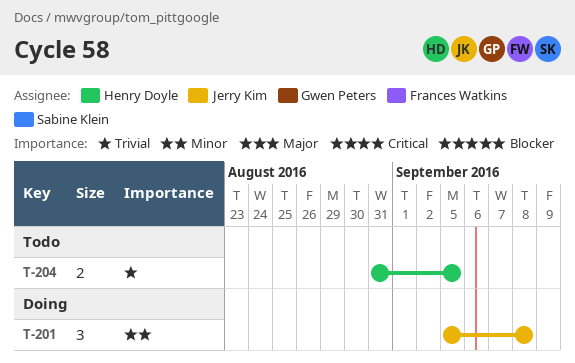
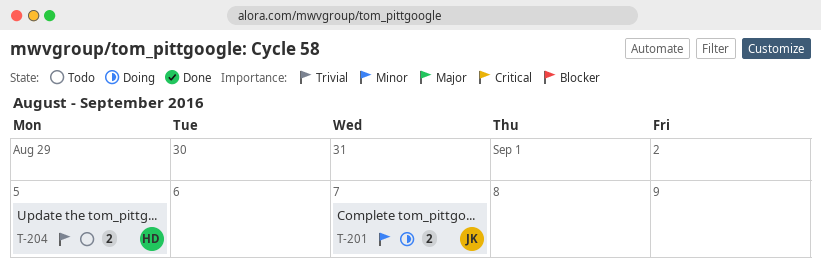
T-201, estimate: 3 -> 2
T-201, due: Sep 8 -> Sep 7

